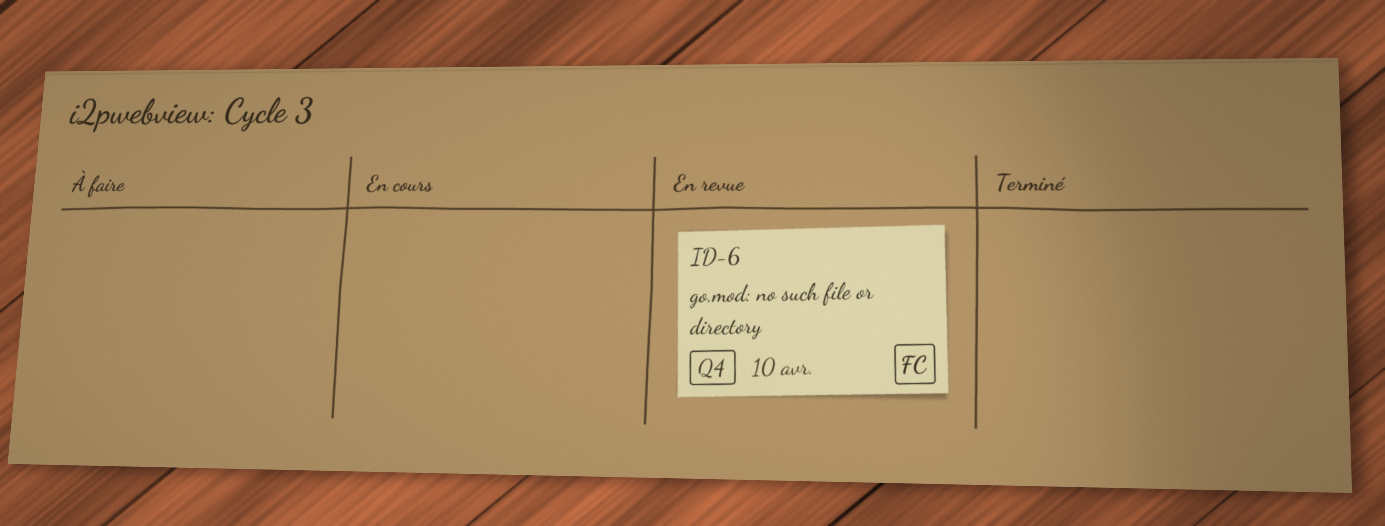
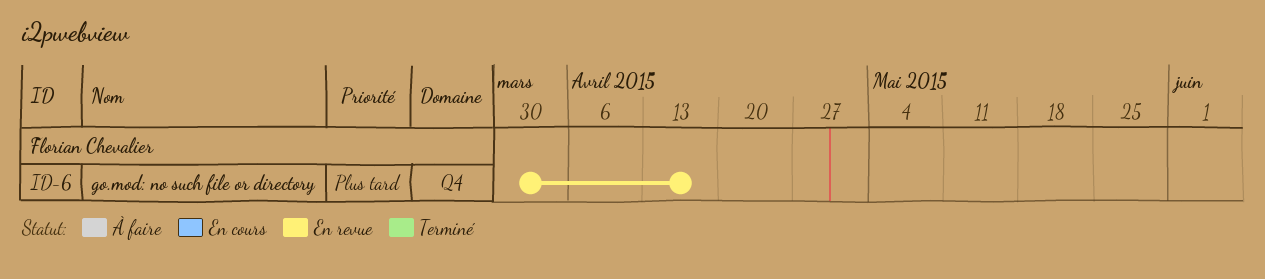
ID-6, due: Apr 10 -> Apr 17

